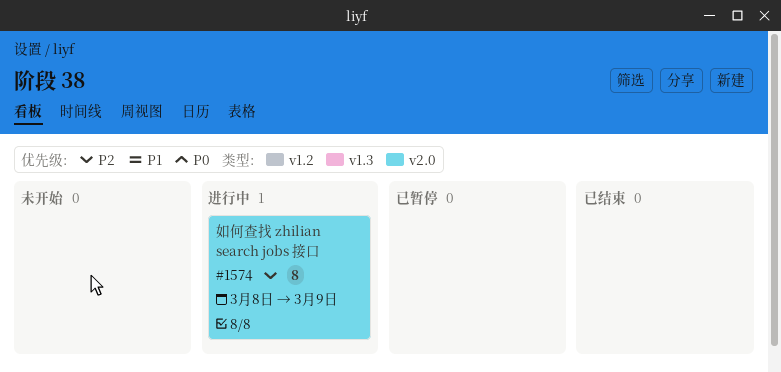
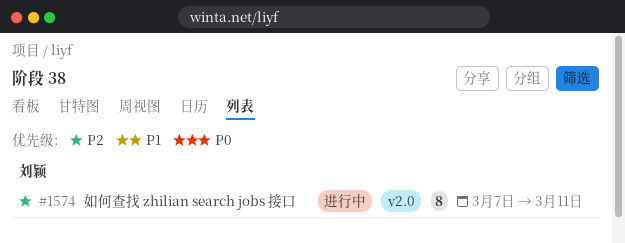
#1574, start: Mar 8 -> Mar 7
#1574, due: Mar 9 -> Mar 11

